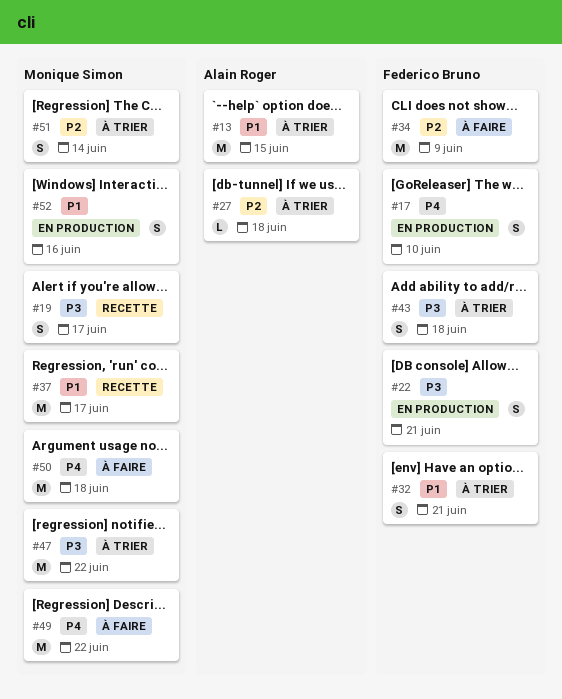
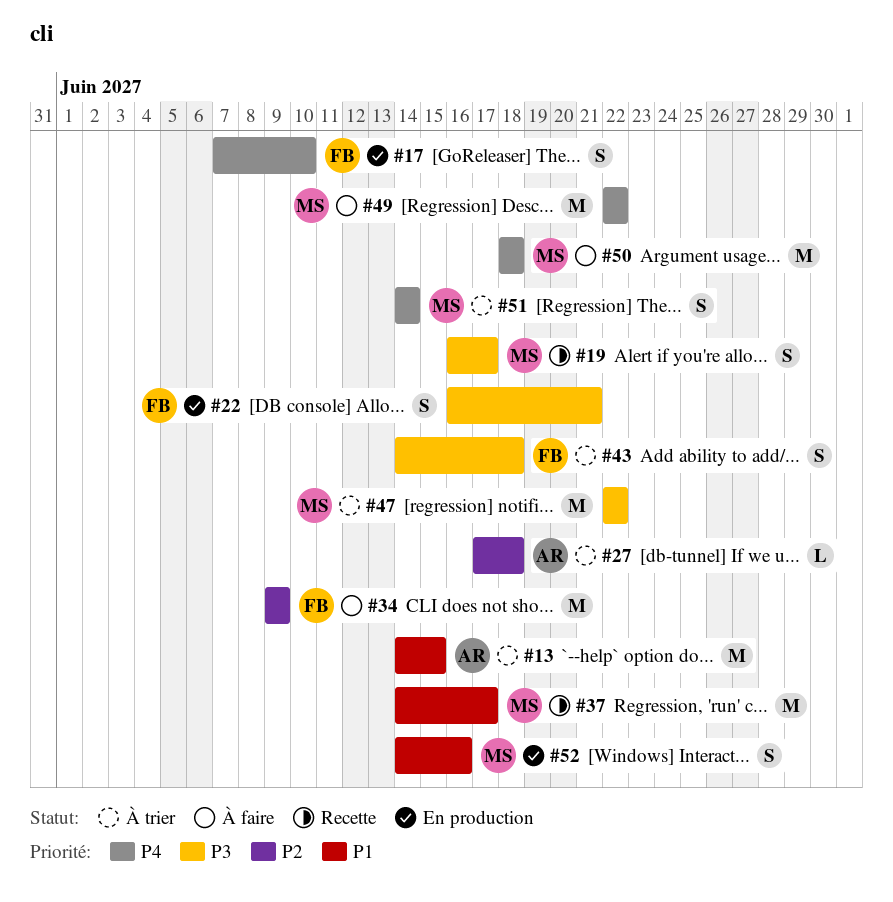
#32: present -> none
#51, priority: P2 -> P4

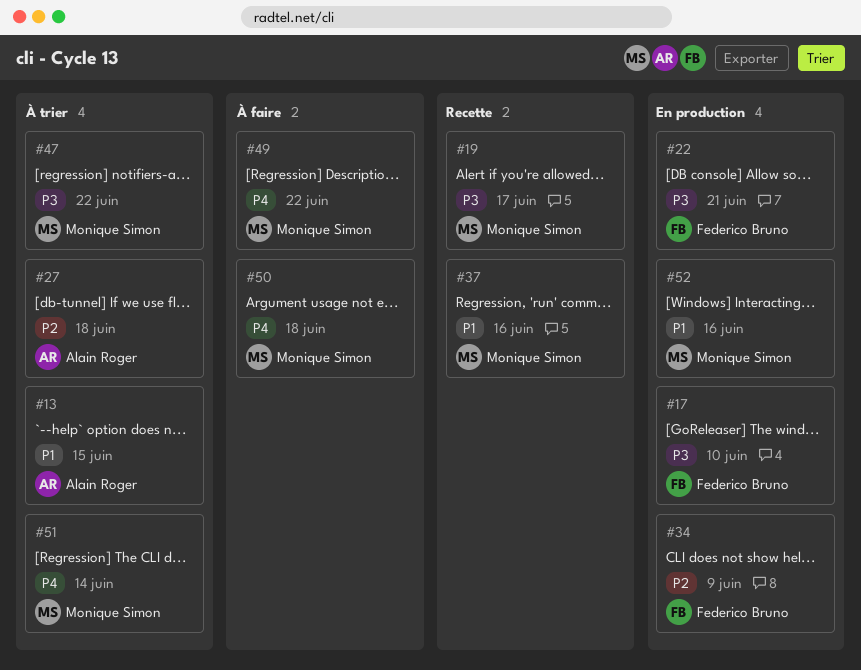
#17, priority: P4 -> P3
#34, status: À faire -> En production
#37, due: Jun 17 -> Jun 16
#43: present -> none

